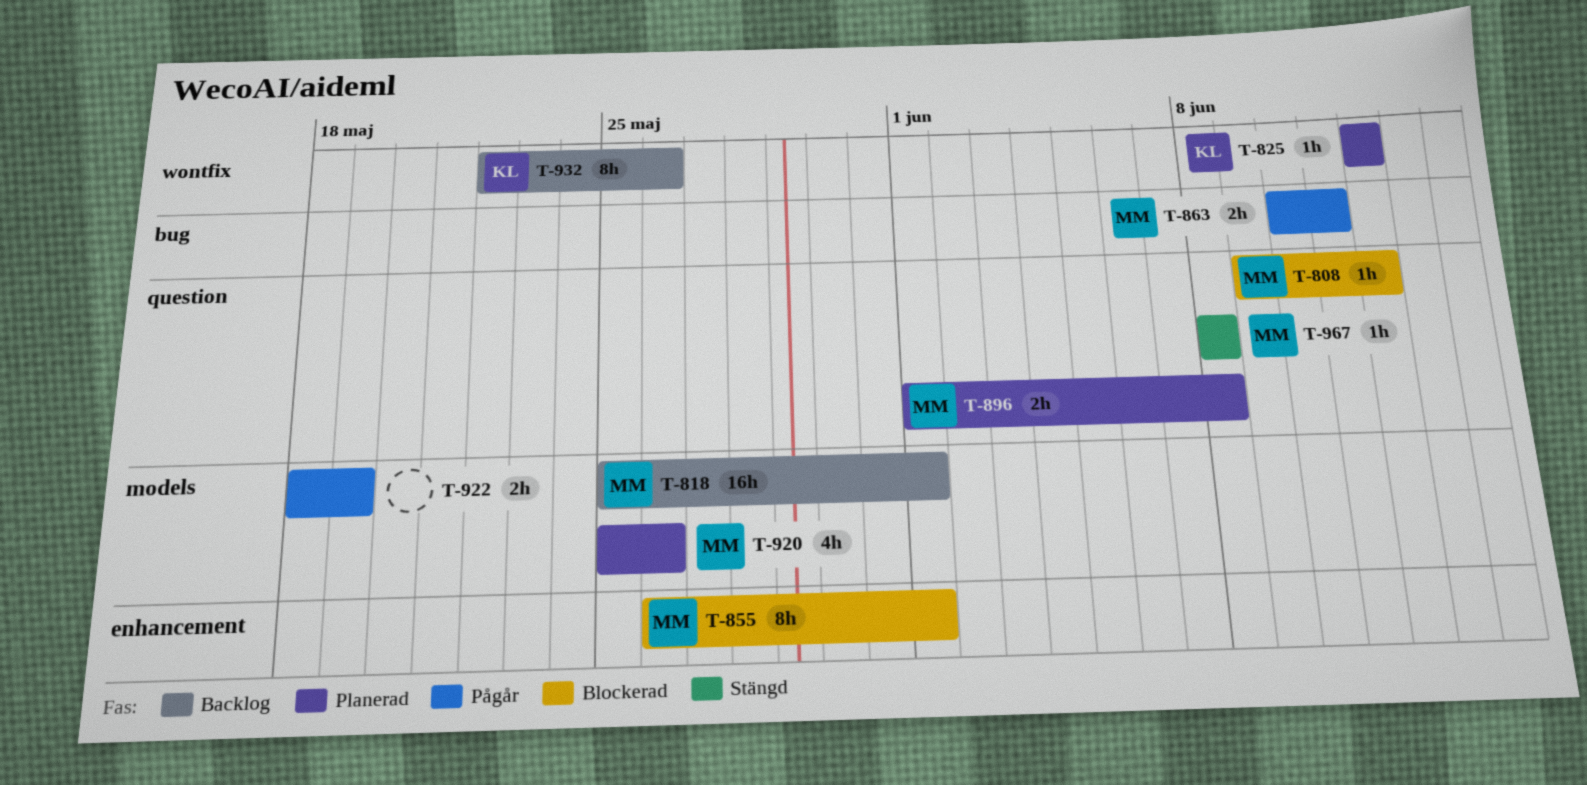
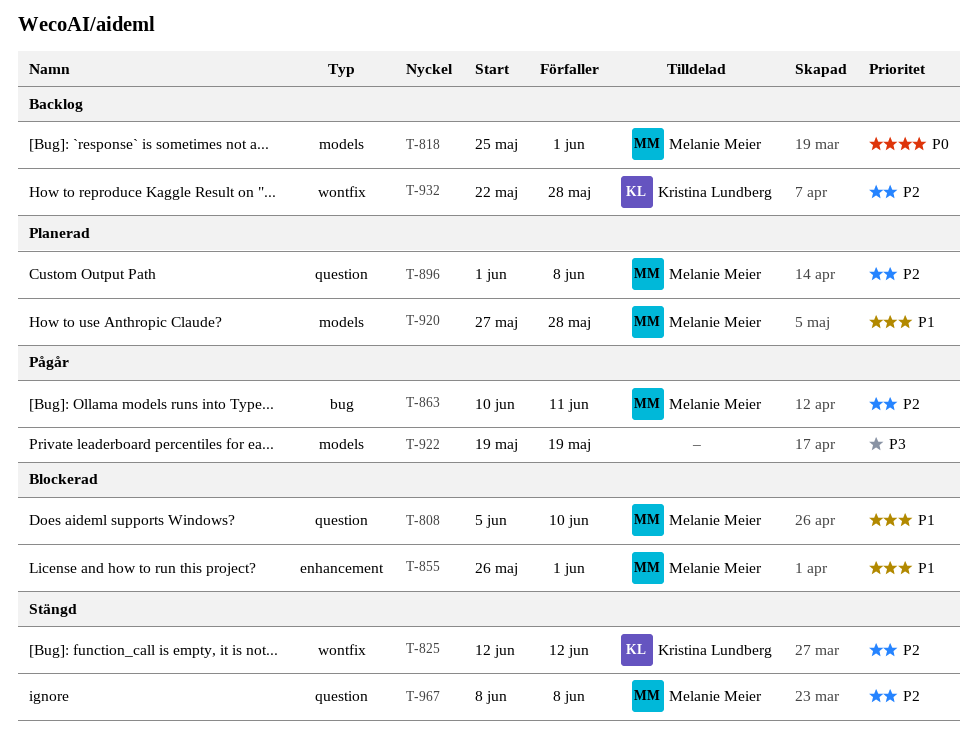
T-808, start: Jun 9 -> Jun 5
T-808, due: Jun 12 -> Jun 10
T-825, status: Planerad -> Stängd
T-920, start: May 25 -> May 27
T-920, due: May 26 -> May 28
T-922, start: May 18 -> May 19
T-932, due: May 26 -> May 28

